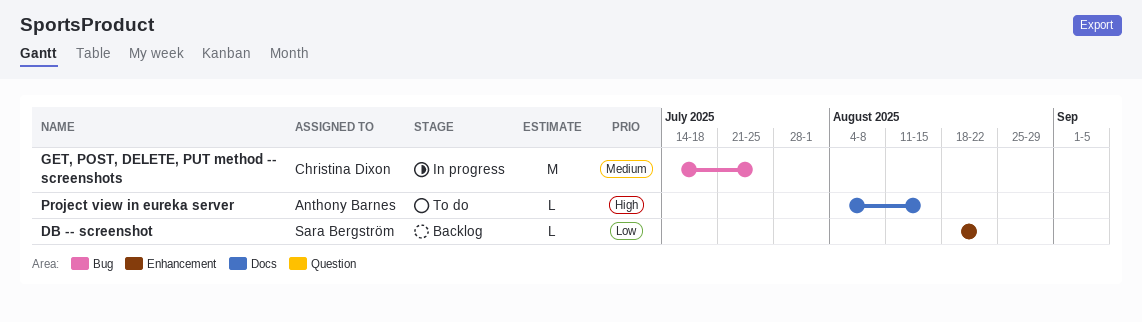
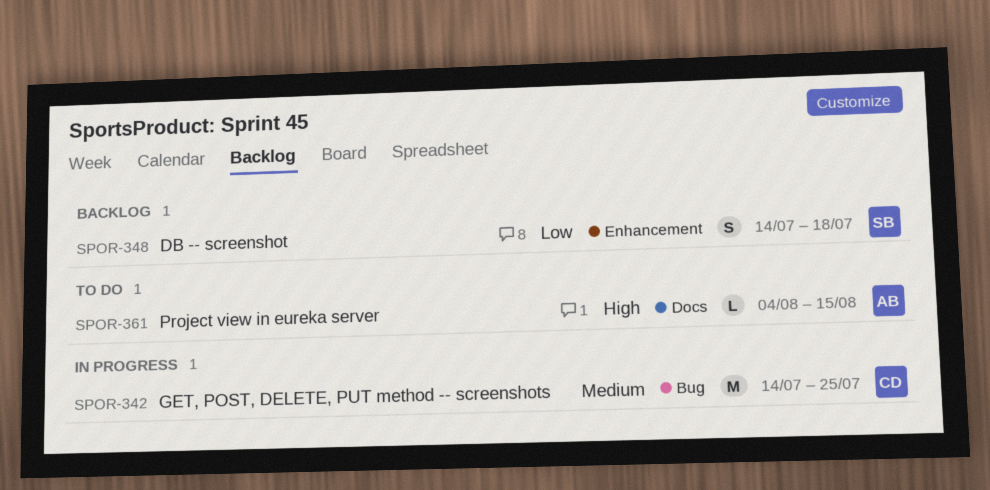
DB -- screenshot, estimate: L -> S
DB -- screenshot, start: Aug 18 -> Jul 14
DB -- screenshot, due: Aug 22 -> Jul 18

